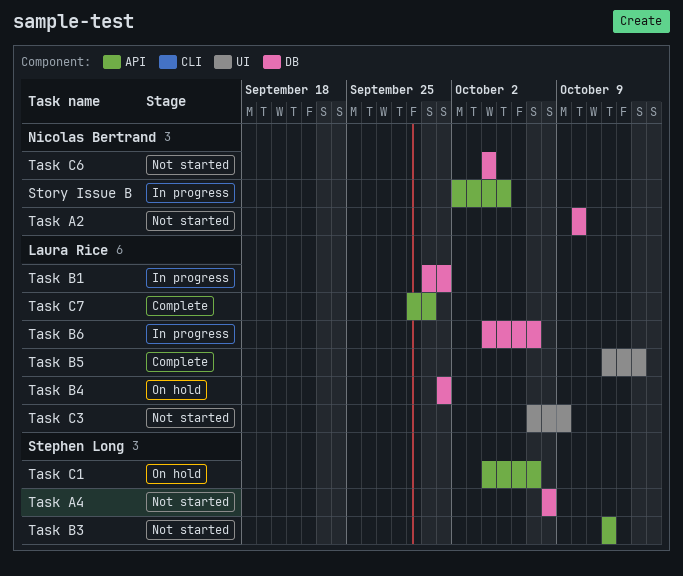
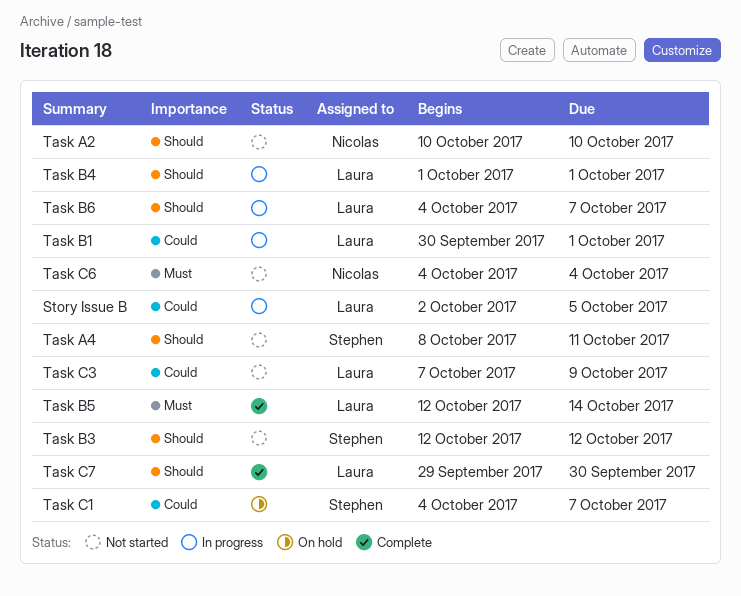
Story Issue B, owner: Nicolas Bertrand -> Laura Rice
Task A4, due: Oct 8 -> Oct 11
Task B4, status: On hold -> In progress

